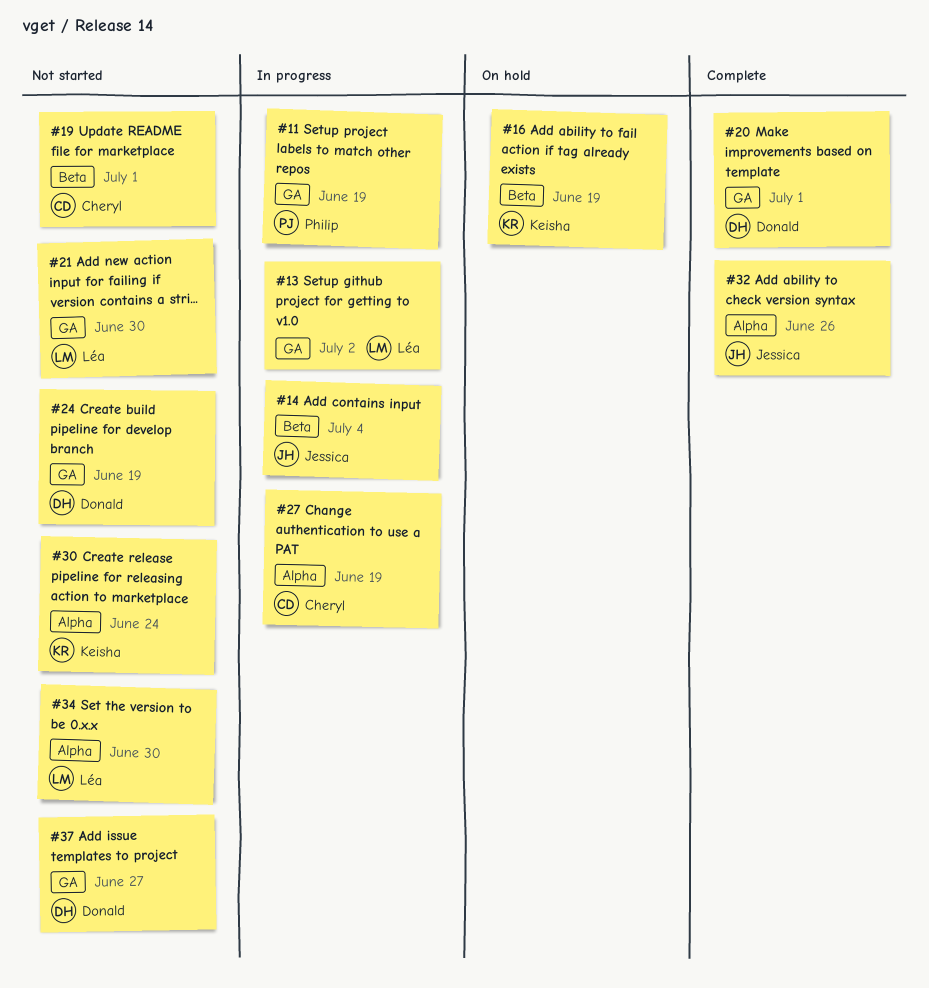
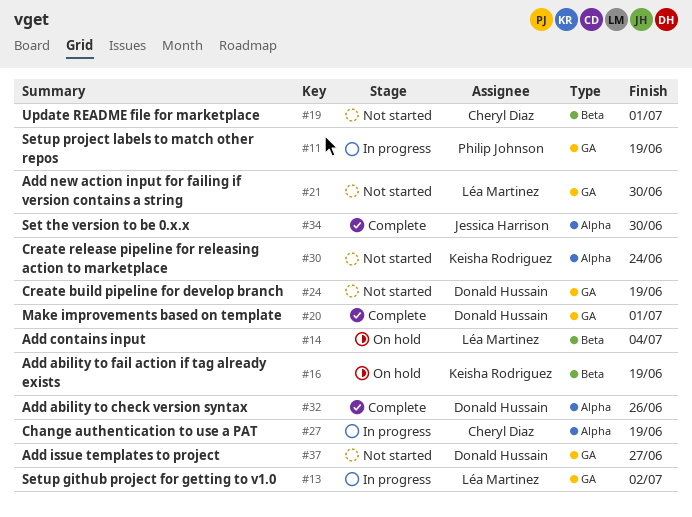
#14, status: In progress -> On hold
#14, owner: Jessica Harrison -> Léa Martinez
#32, owner: Jessica Harrison -> Donald Hussain
#34, status: Not started -> Complete
#34, owner: Léa Martinez -> Jessica Harrison

